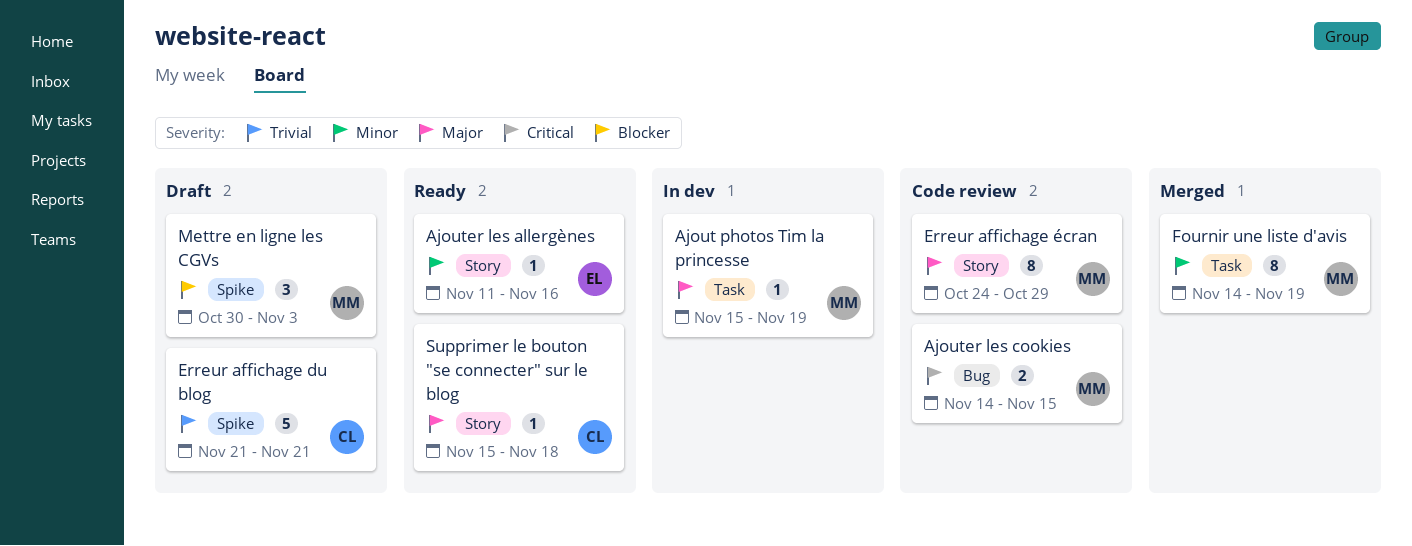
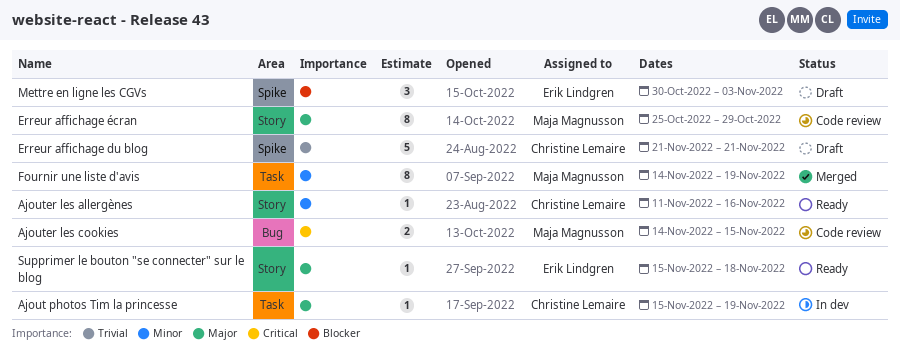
Ajout photos Tim la princesse, owner: Maja Magnusson -> Christine Lemaire
Ajouter les allergènes, owner: Erik Lindgren -> Christine Lemaire
Erreur affichage écran, start: Oct 24 -> Oct 25
Mettre en ligne les CGVs, owner: Maja Magnusson -> Erik Lindgren
Supprimer le bouton "se connecter" sur le blog, owner: Christine Lemaire -> Erik Lindgren

